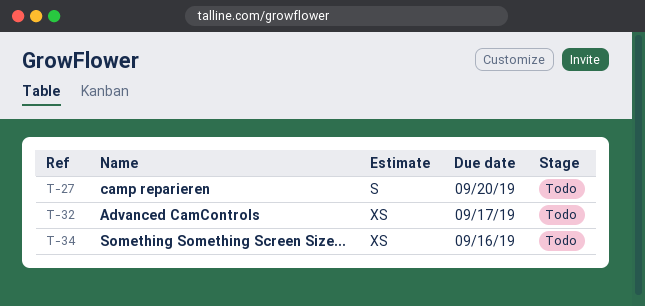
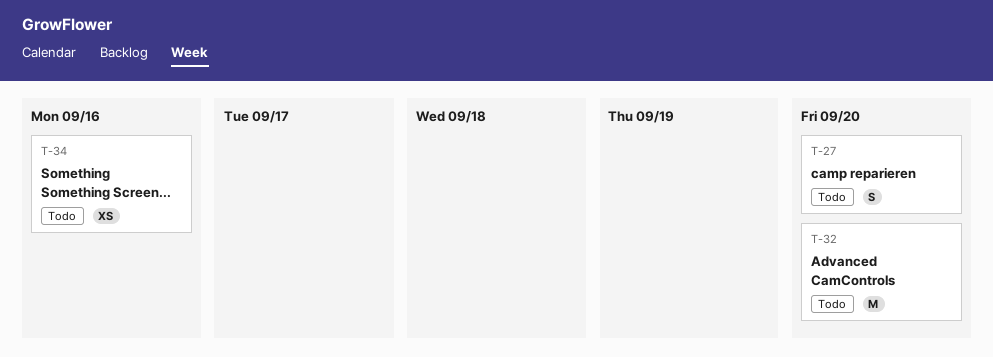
T-32, estimate: XS -> M
T-32, due: Sep 17 -> Sep 20

